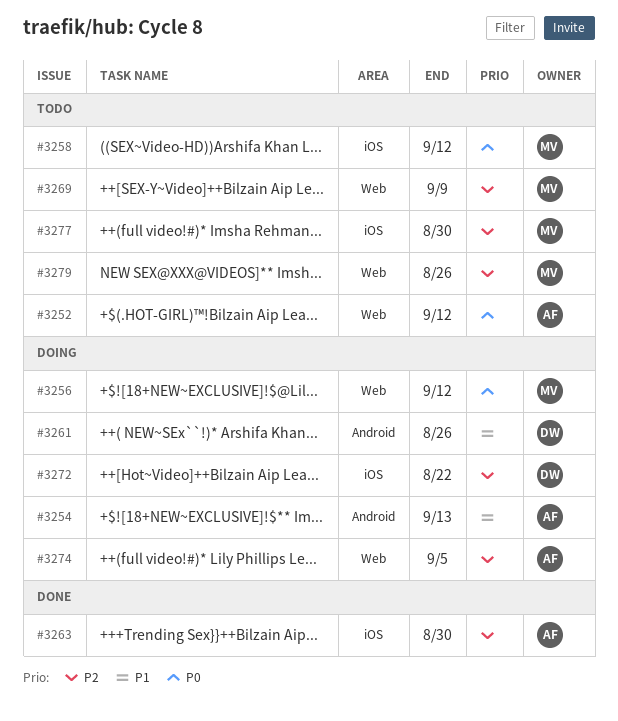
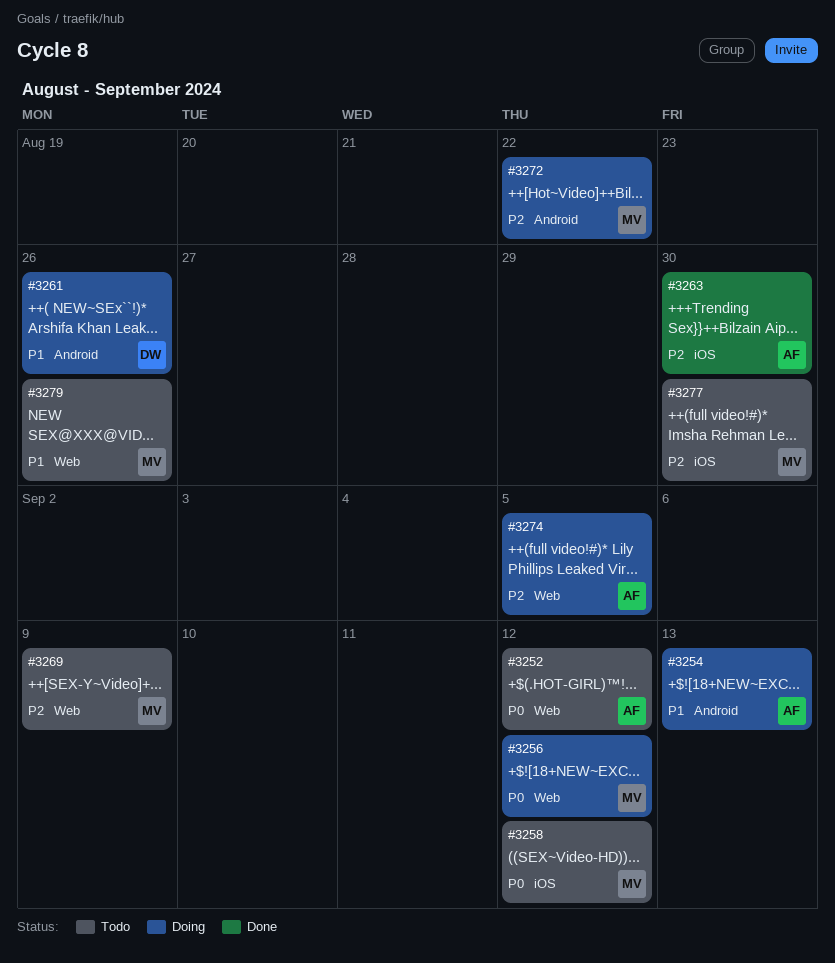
#3272, owner: DW -> MV
#3272, label: iOS -> Android
#3279, priority: P2 -> P1

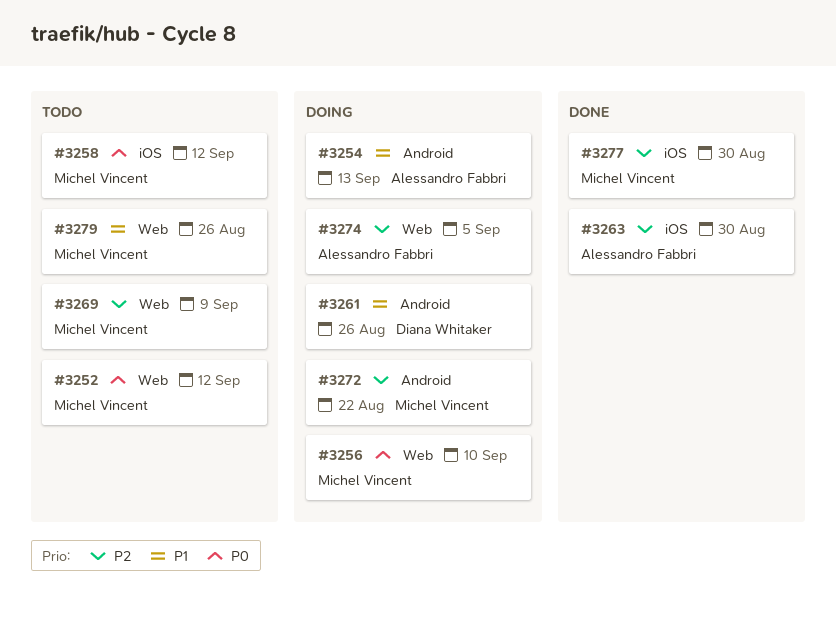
#3252, owner: Alessandro Fabbri -> Michel Vincent
#3256, due: Sep 12 -> Sep 10
#3277, status: Todo -> Done

